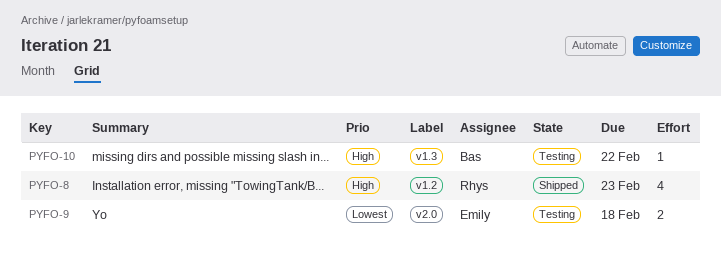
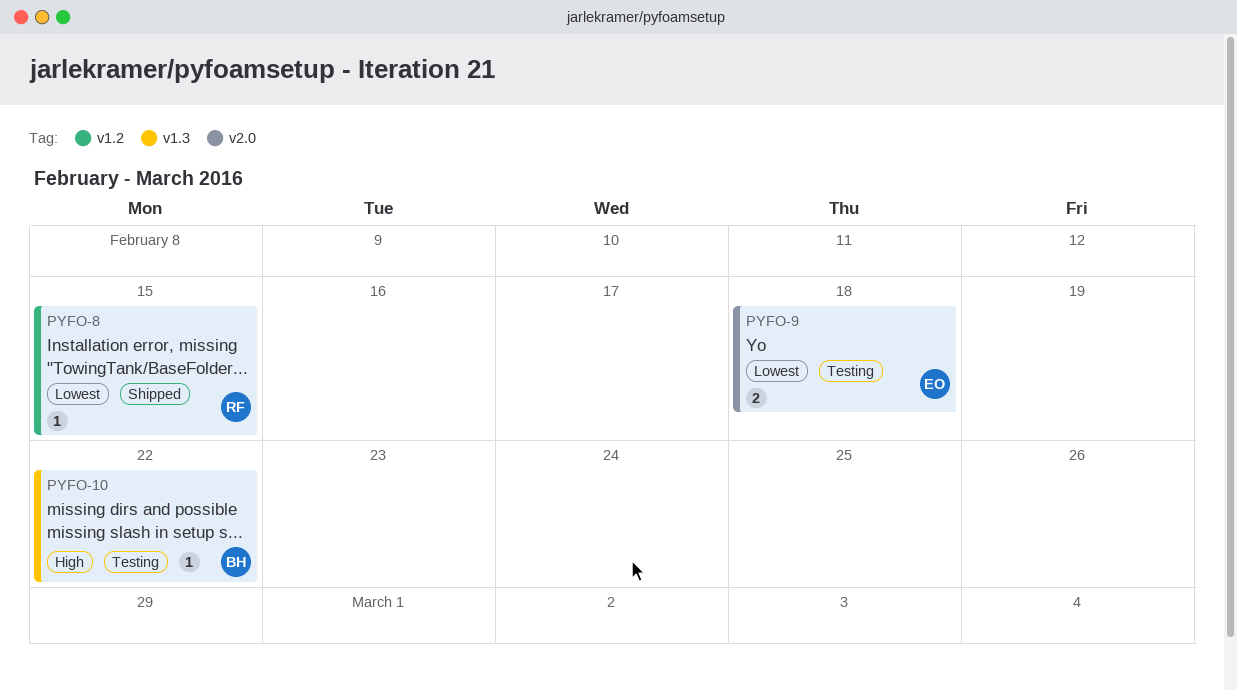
PYFO-8, priority: High -> Lowest
PYFO-8, estimate: 4 -> 1
PYFO-8, due: Feb 23 -> Feb 15

